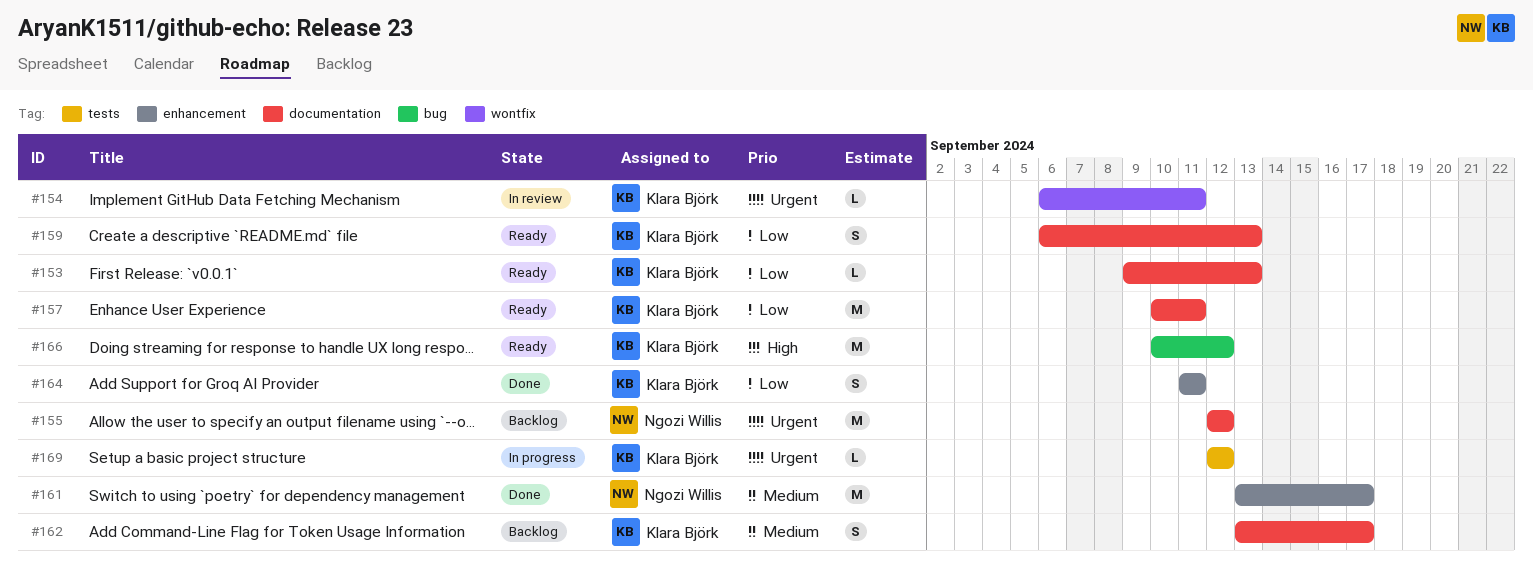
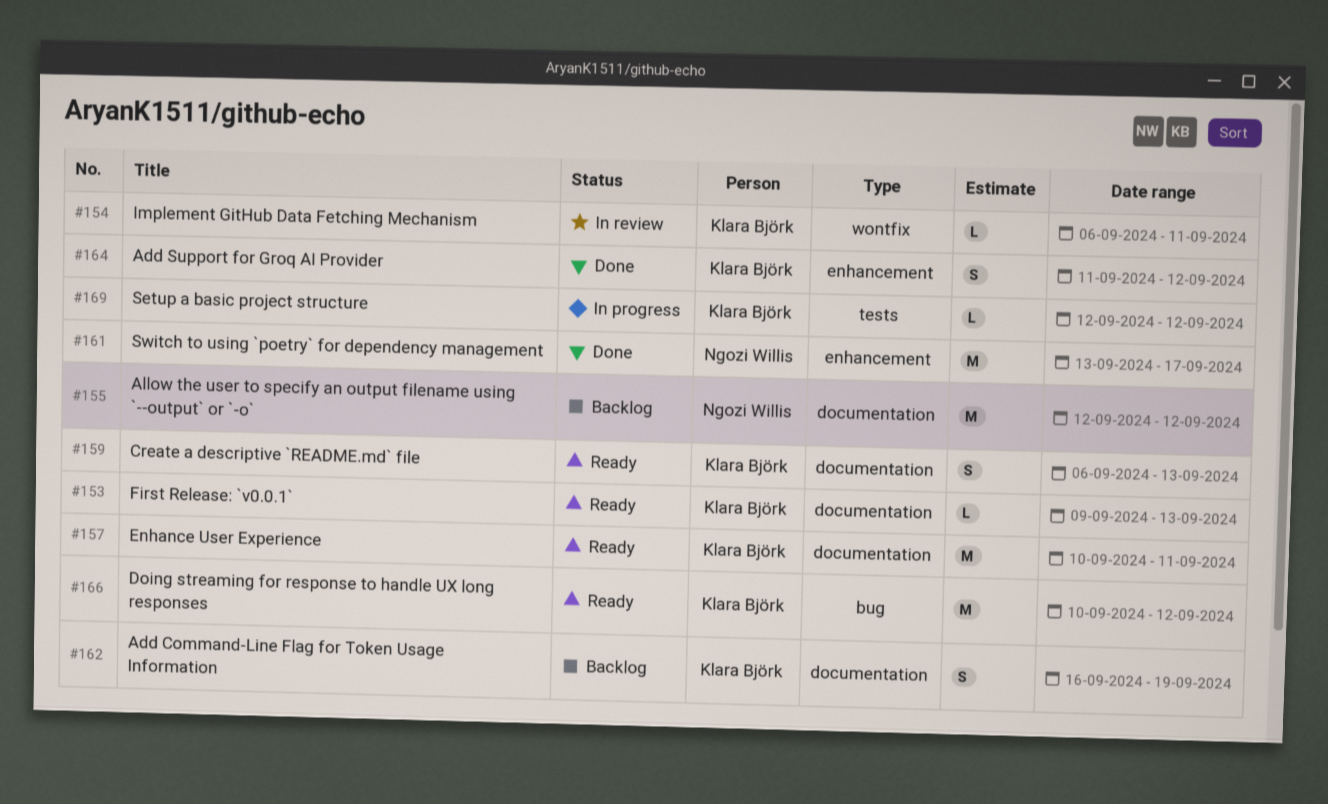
#162, start: Sep 13 -> Sep 16
#162, due: Sep 17 -> Sep 19
#164, due: Sep 11 -> Sep 12

